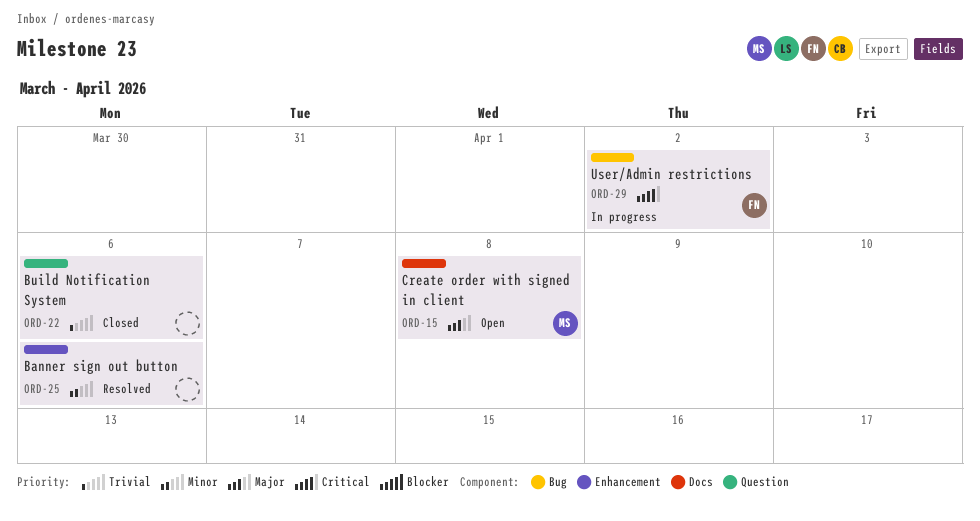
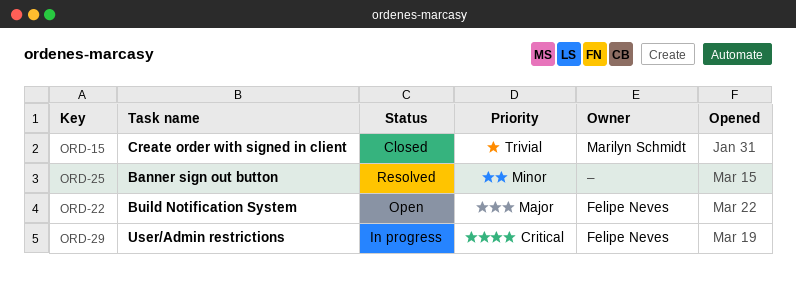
ORD-15, status: Open -> Closed
ORD-15, priority: Major -> Trivial
ORD-22, status: Closed -> Open
ORD-22, owner: none -> Felipe Neves
ORD-22, priority: Trivial -> Major

